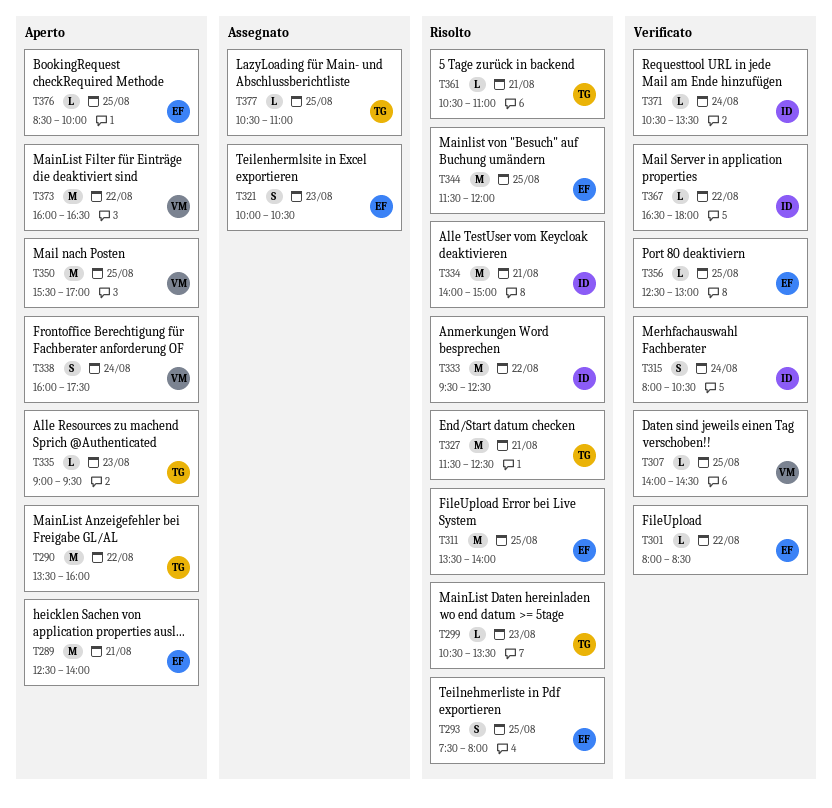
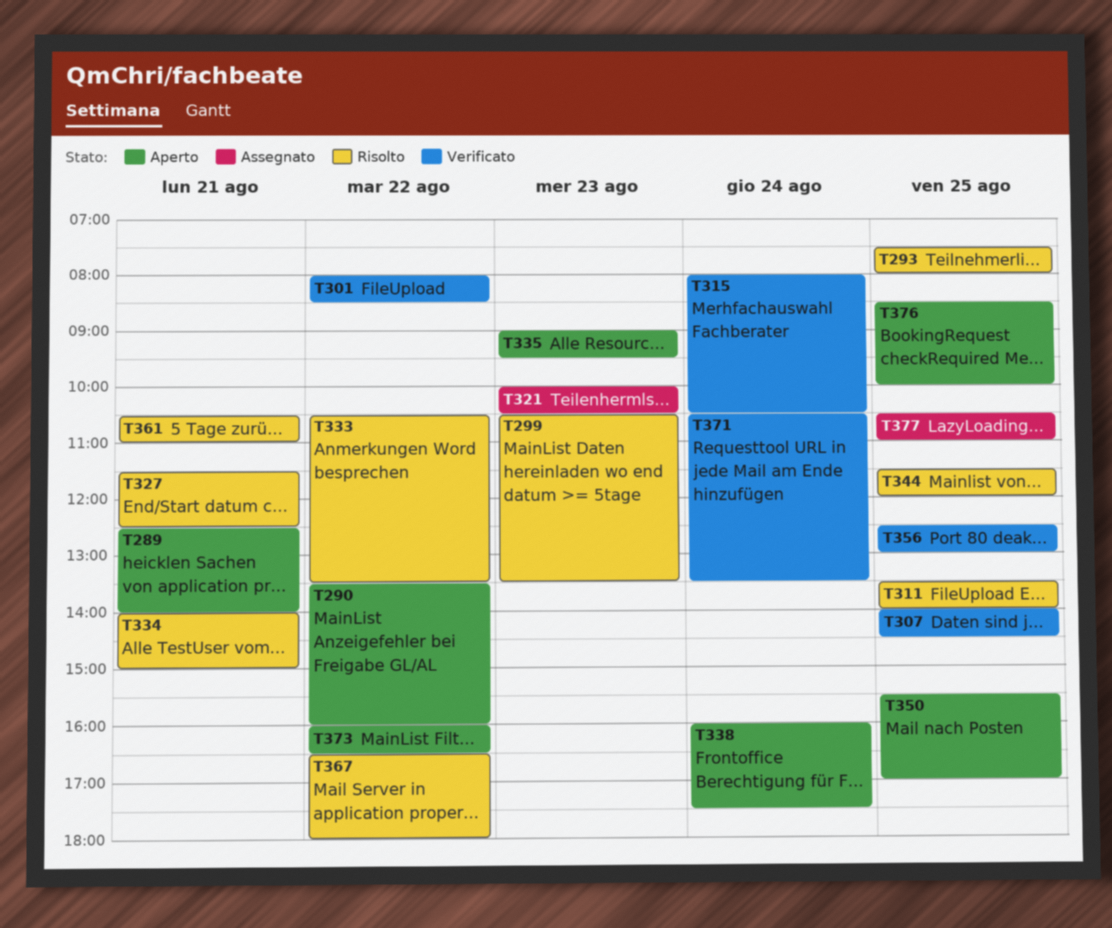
T333, begins: 09:30 -> 10:30
T333, ends: 12:30 -> 13:30
T367, status: Verificato -> Risolto

